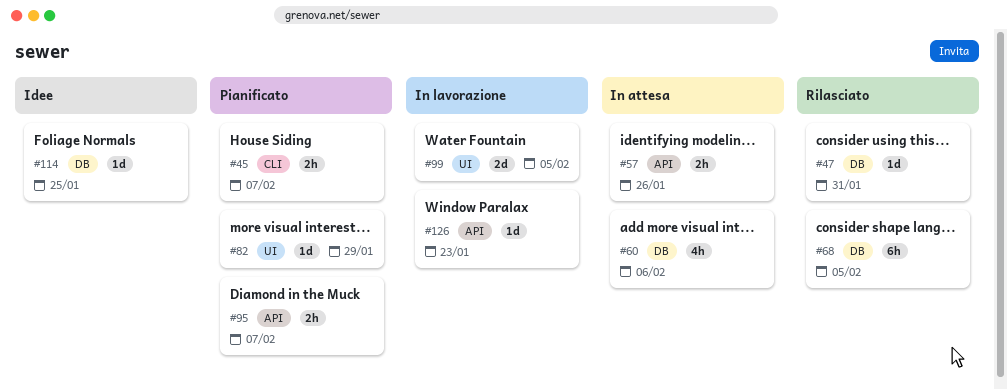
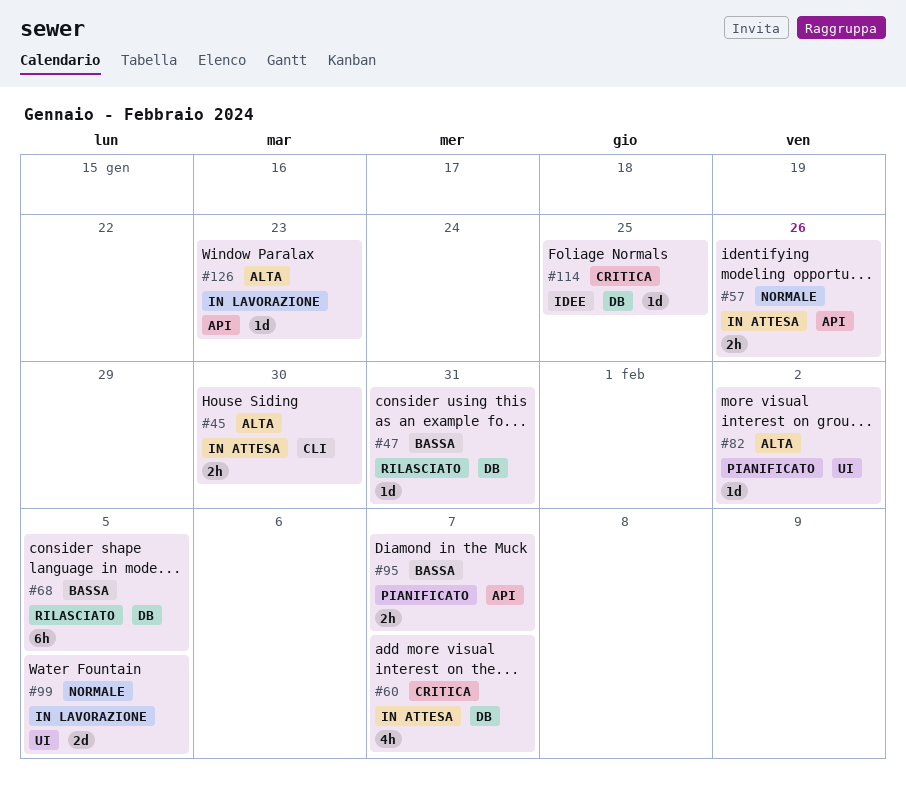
#45, status: Pianificato -> In attesa
#45, due: Feb 7 -> Jan 30
#60, due: Feb 6 -> Feb 7
#82, due: Jan 29 -> Feb 2

